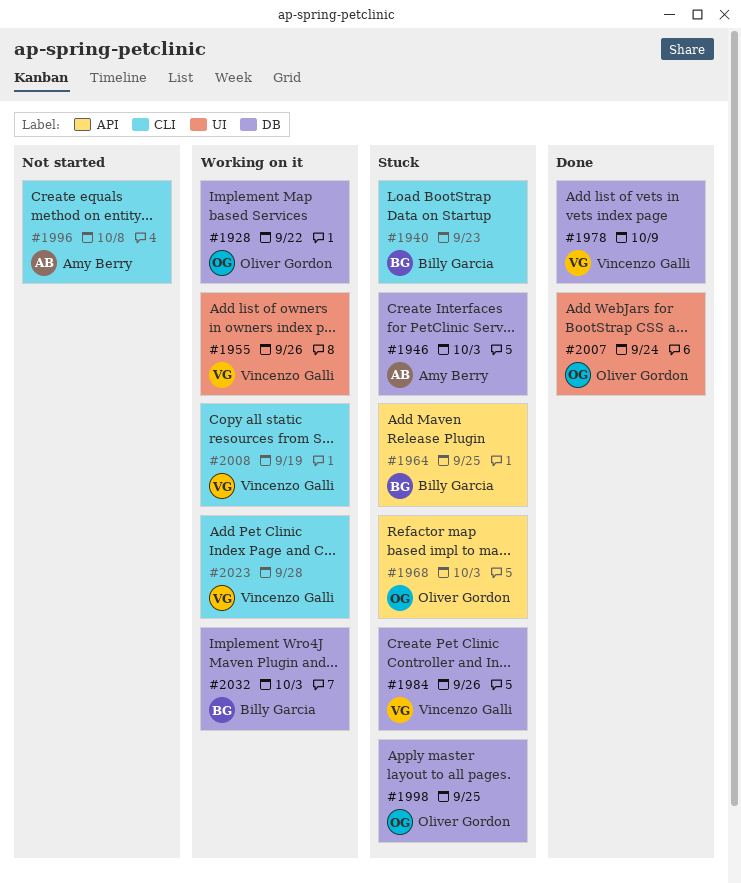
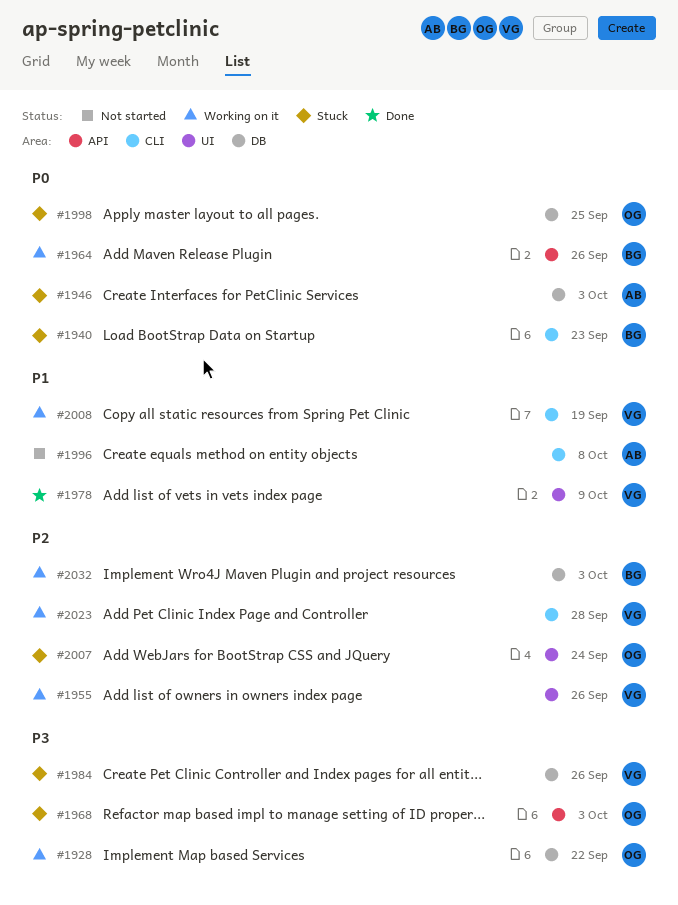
#1964, status: Stuck -> Working on it
#1964, due: Sep 25 -> Sep 26
#1978, label: DB -> UI
#2007, status: Done -> Stuck

